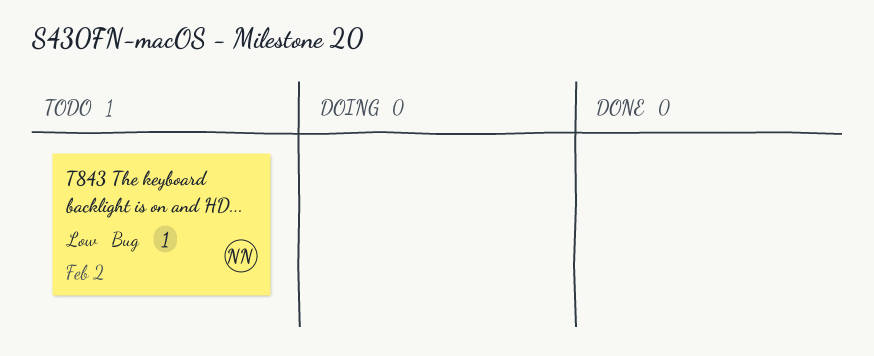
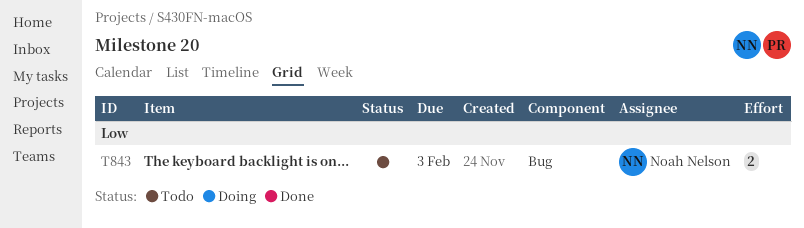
T843, estimate: 1 -> 2
T843, due: Feb 2 -> Feb 3

